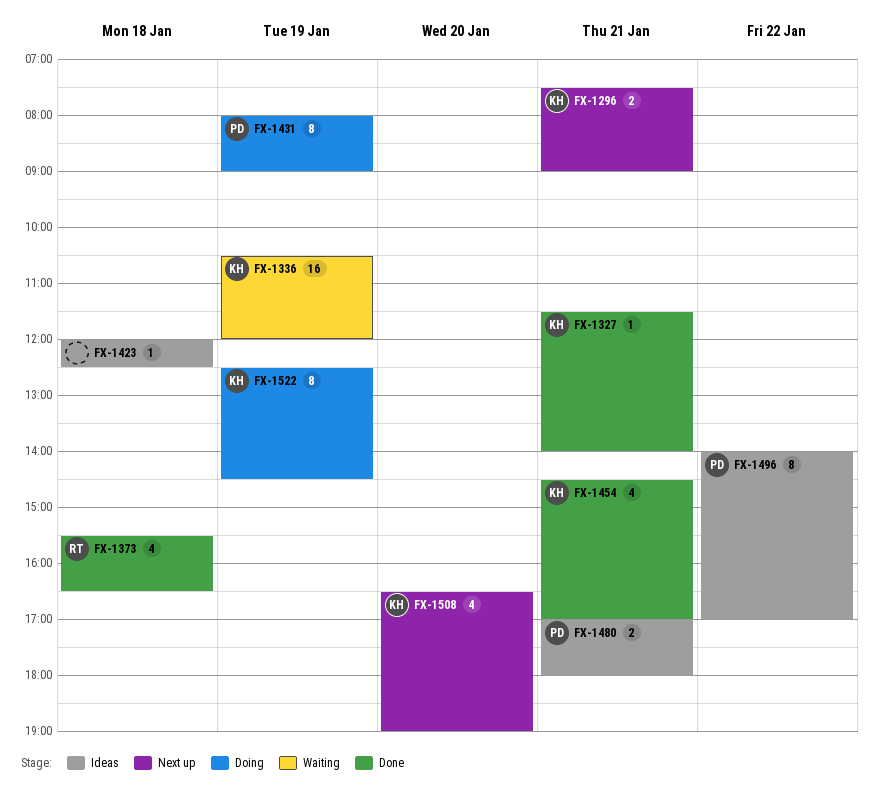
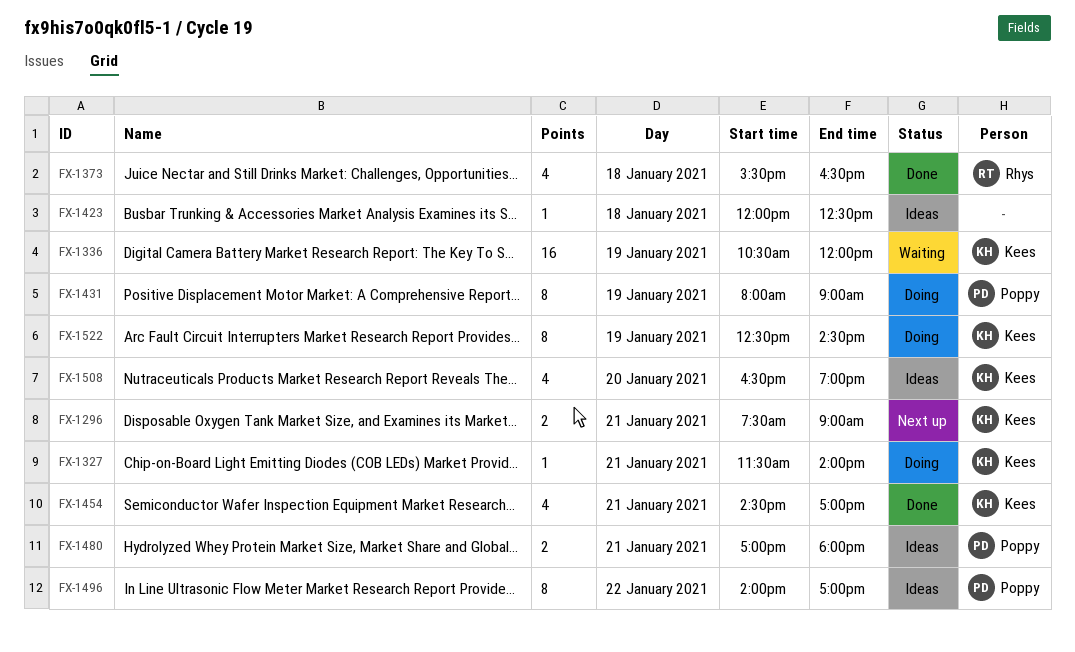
FX-1327, status: Done -> Doing
FX-1508, status: Next up -> Ideas

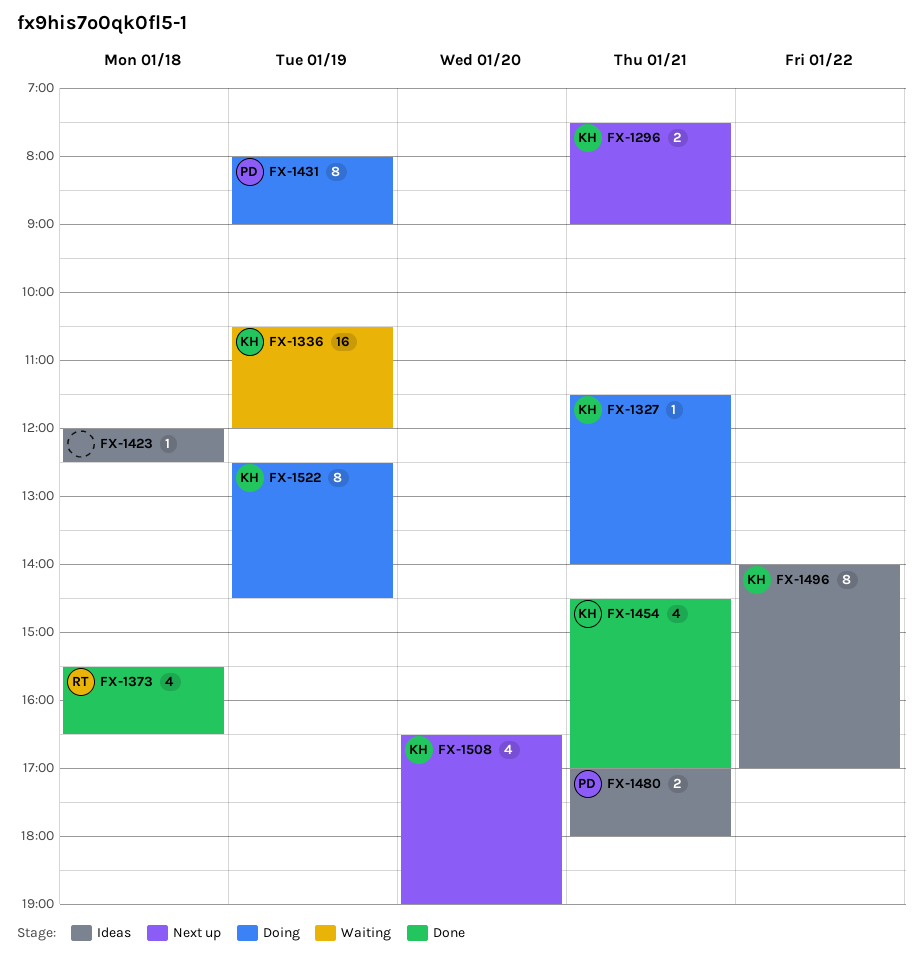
FX-1496, owner: Poppy -> Kees
FX-1508, status: Ideas -> Next up

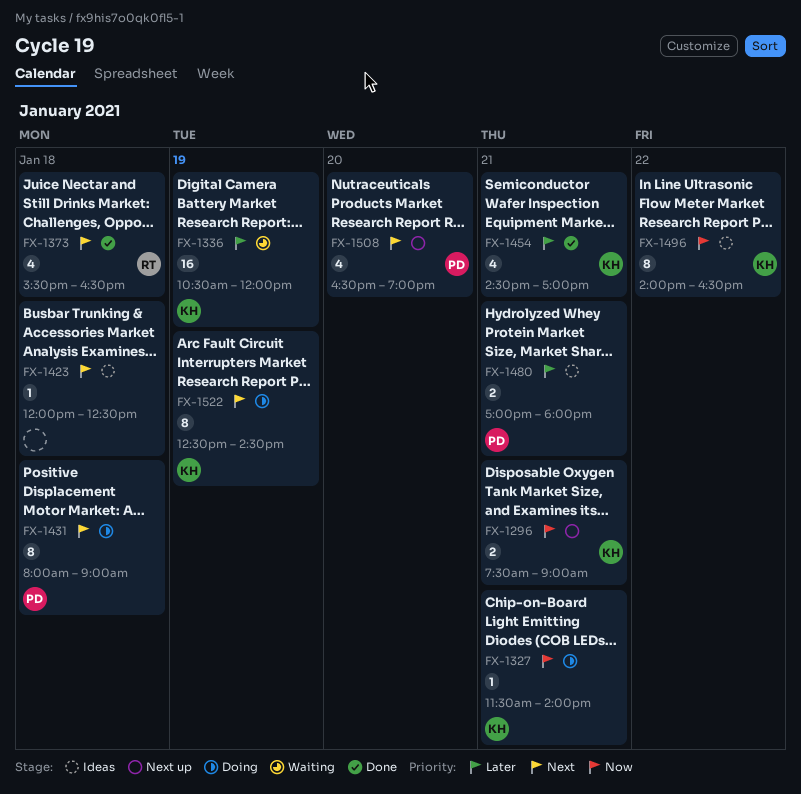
FX-1431, day: Jan 19 -> Jan 18
FX-1496, ends: 17:00 -> 16:30
FX-1508, owner: KH -> PD

